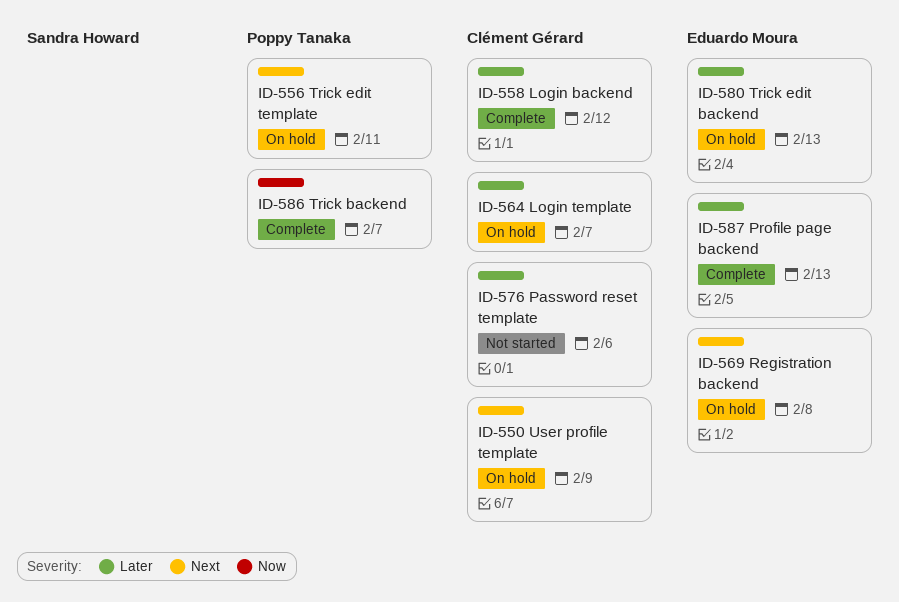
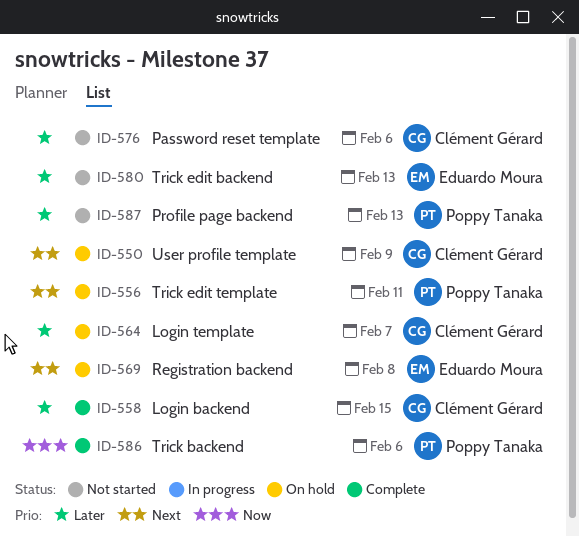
ID-558, due: Feb 12 -> Feb 15
ID-580, status: On hold -> Not started
ID-586, due: Feb 7 -> Feb 6
ID-587, status: Complete -> Not started
ID-587, owner: Eduardo Moura -> Poppy Tanaka

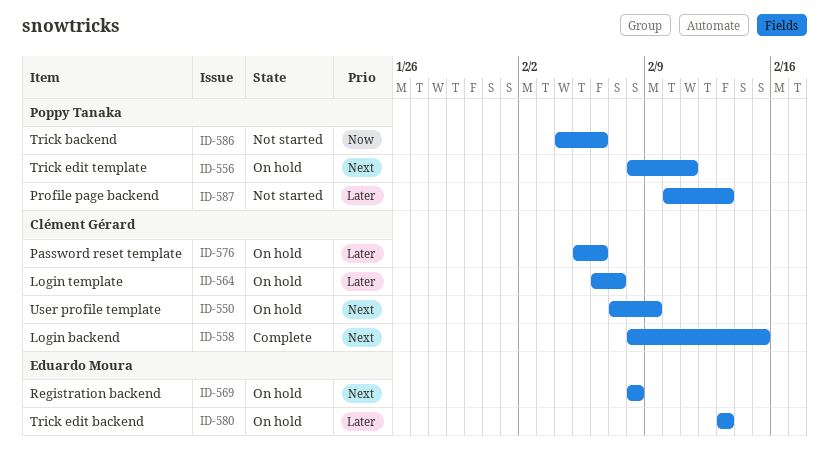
ID-558, priority: Later -> Next
ID-576, status: Not started -> On hold
ID-580, status: Not started -> On hold
ID-586, status: Complete -> Not started

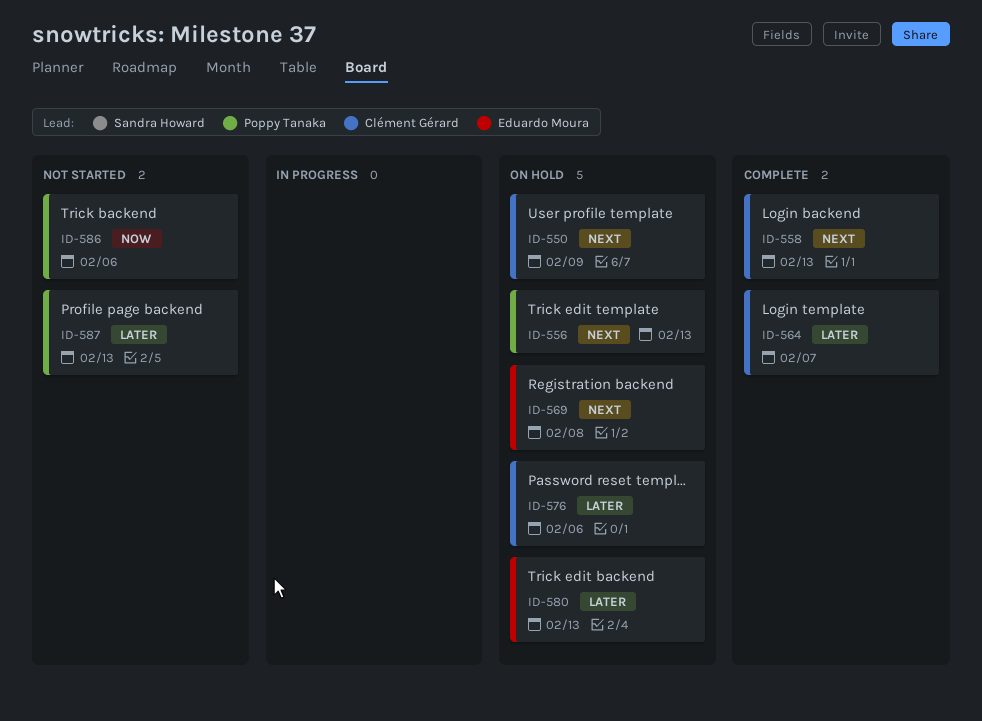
ID-556, due: Feb 11 -> Feb 13
ID-558, due: Feb 15 -> Feb 13
ID-564, status: On hold -> Complete

